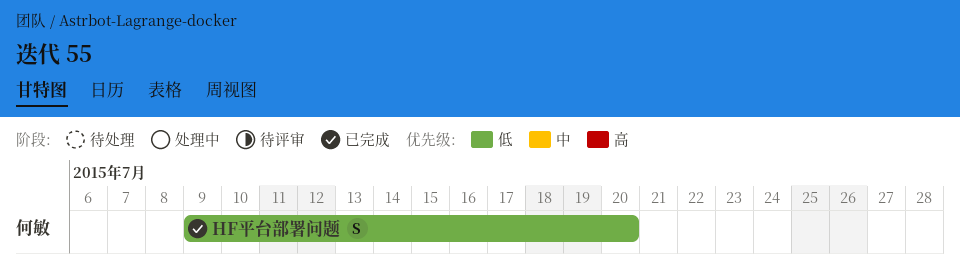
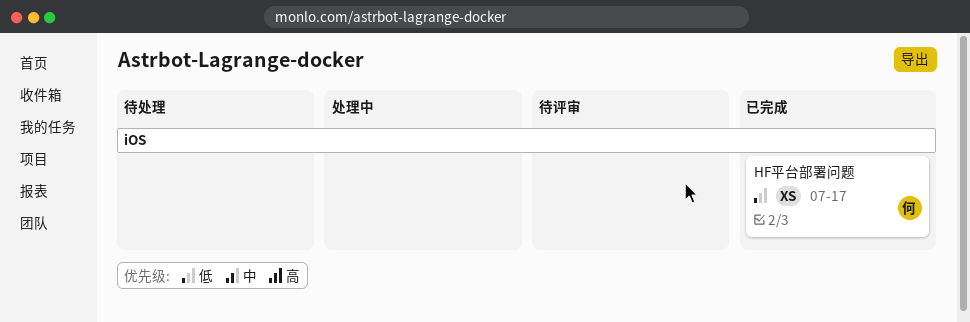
HF平台部署问题, estimate: S -> XS
HF平台部署问题, due: Jul 20 -> Jul 17

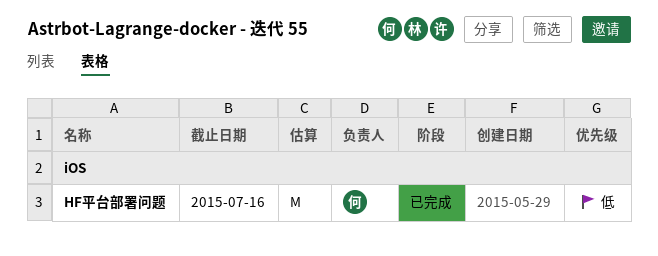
HF平台部署问题, estimate: XS -> M
HF平台部署问题, due: Jul 17 -> Jul 16

